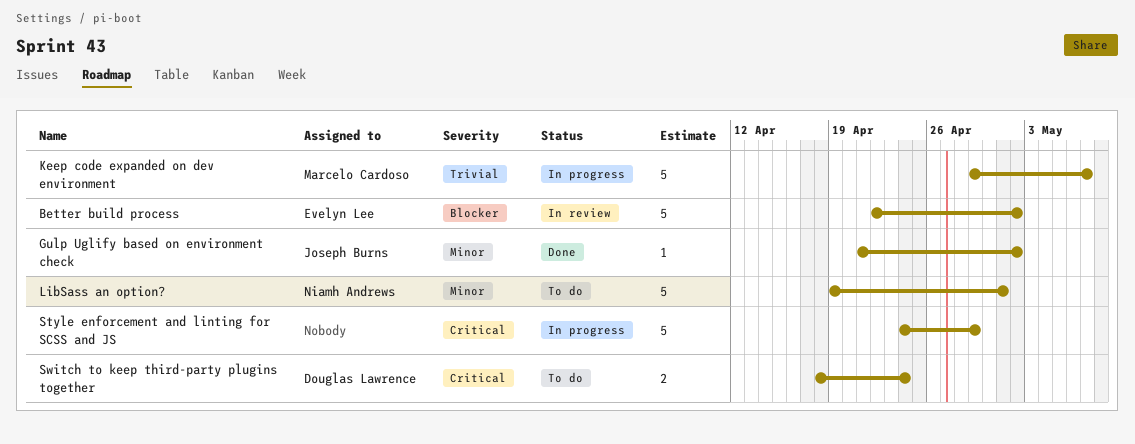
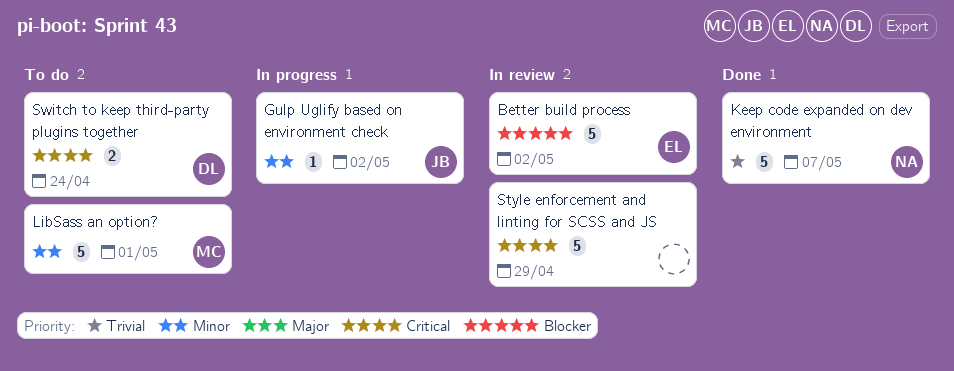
Gulp Uglify based on environment check, status: Done -> In progress
Keep code expanded on dev environment, status: In progress -> Done
Keep code expanded on dev environment, owner: Marcelo Cardoso -> Niamh Andrews
LibSass an option?, owner: Niamh Andrews -> Marcelo Cardoso
Style enforcement and linting for SCSS and JS, status: In progress -> In review

